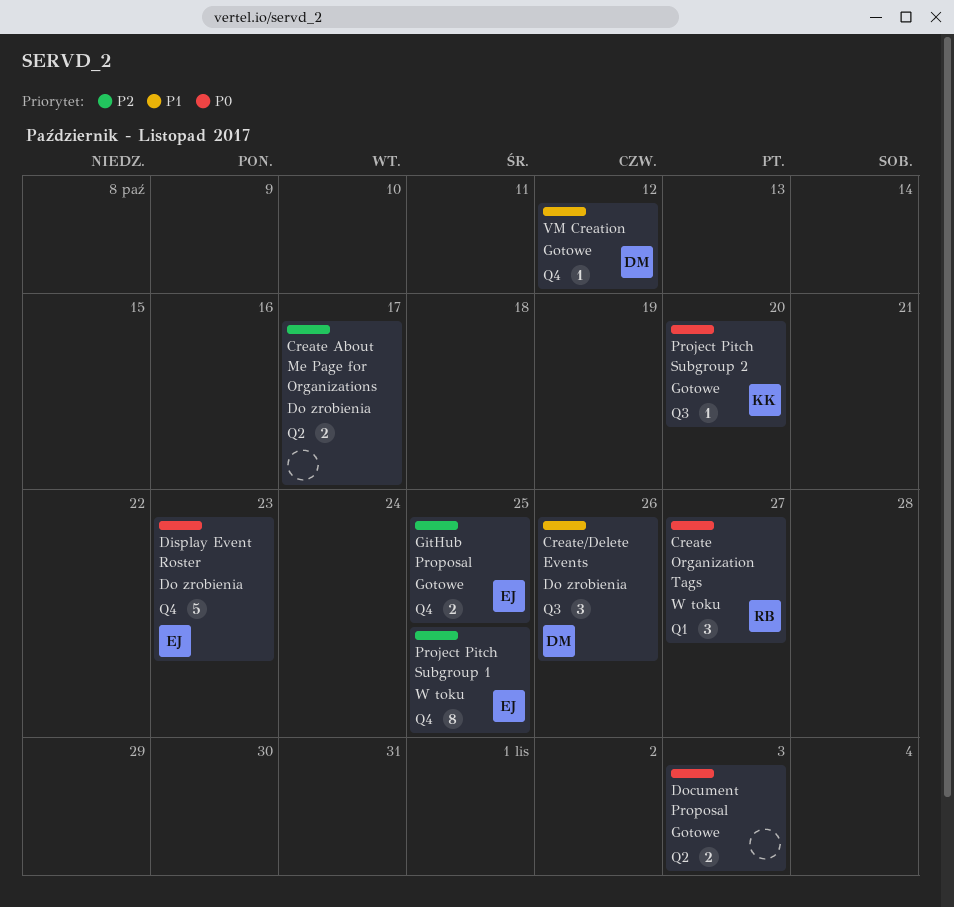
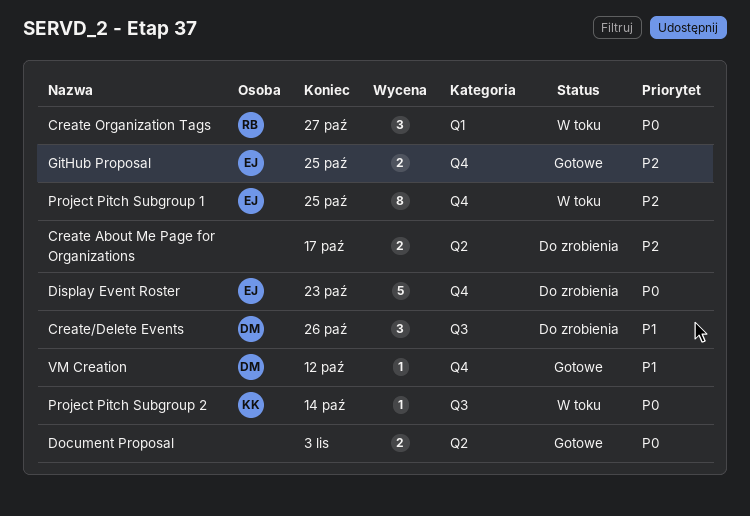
Project Pitch Subgroup 2, status: Gotowe -> W toku
Project Pitch Subgroup 2, due: Oct 20 -> Oct 14

